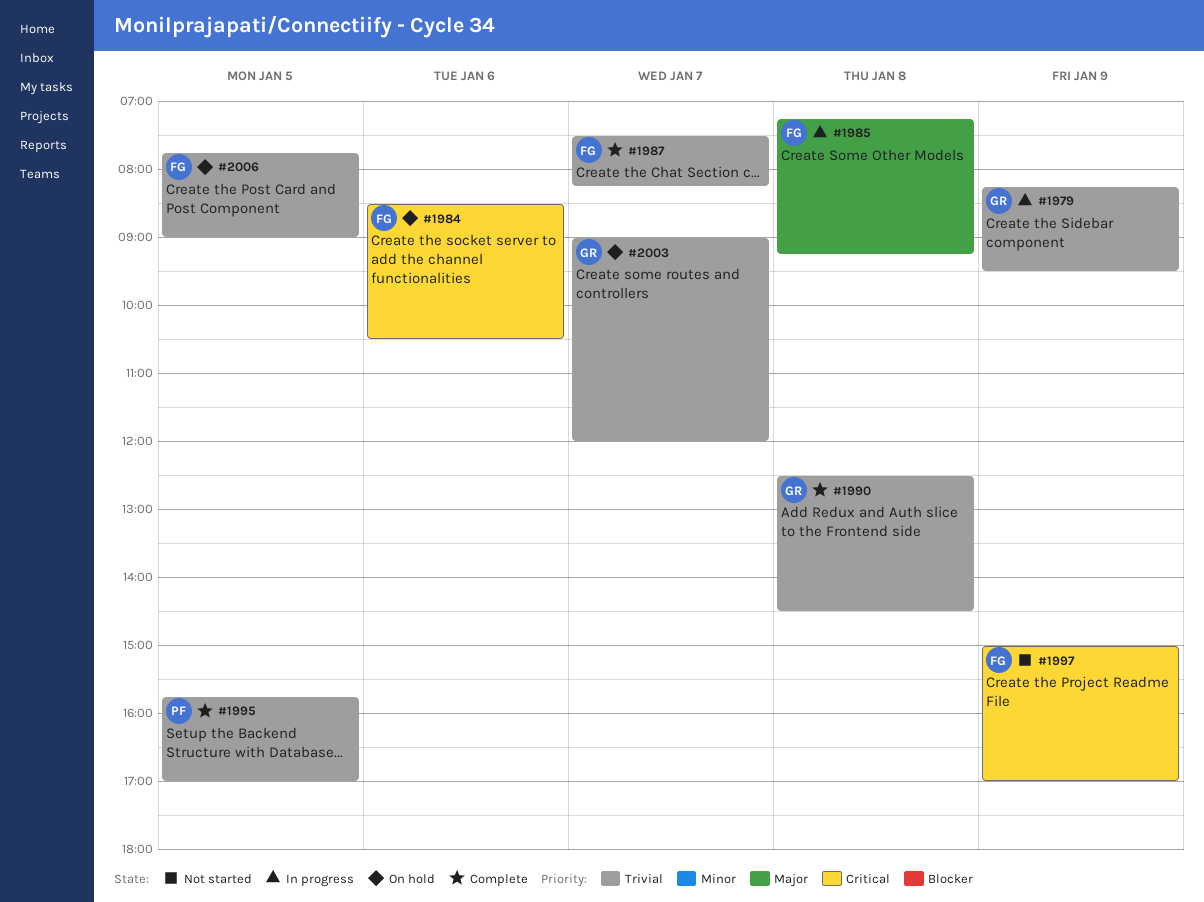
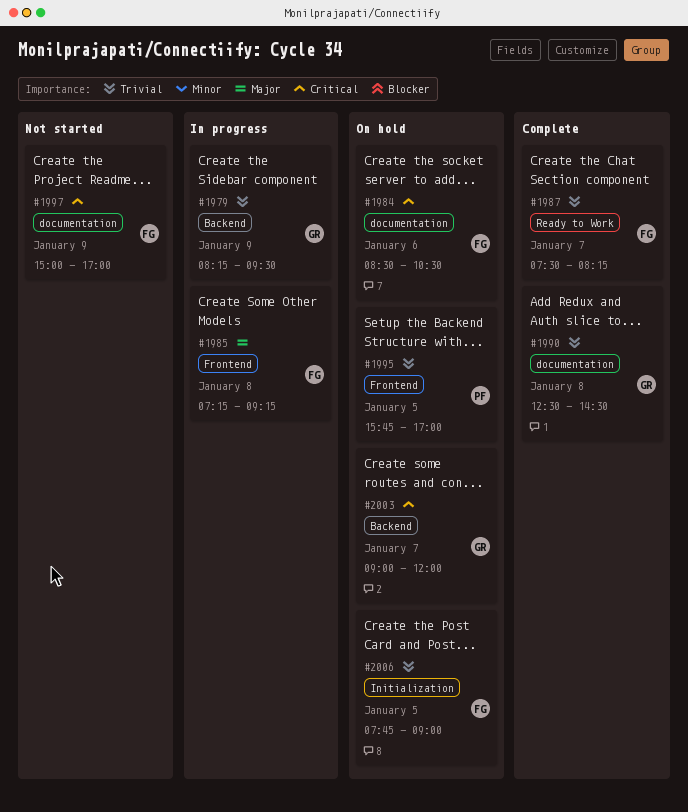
#1995, status: Complete -> On hold
#2003, priority: Trivial -> Critical

